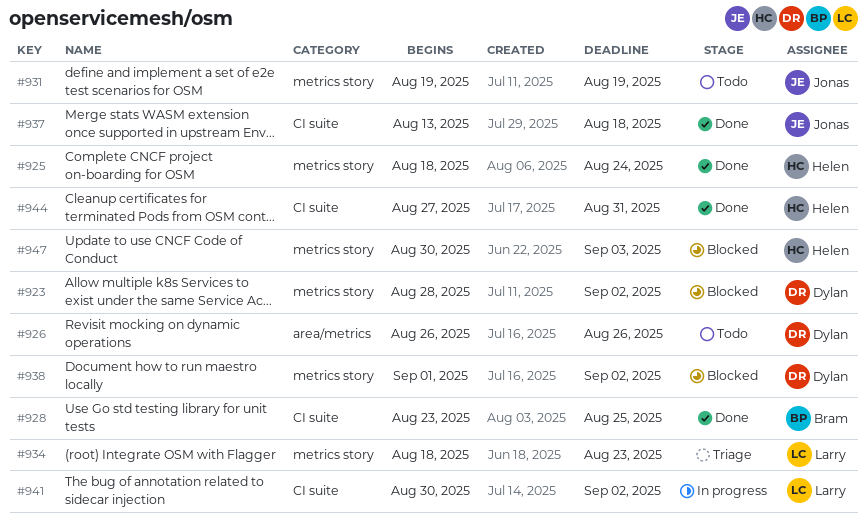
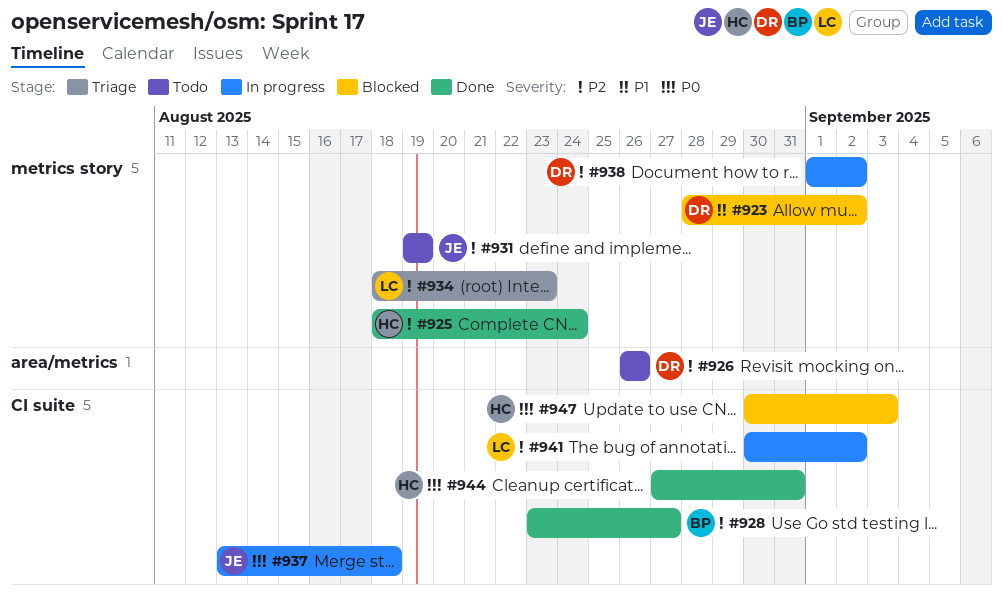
#928, due: Aug 25 -> Aug 27
#937, status: Done -> In progress
#938, status: Blocked -> In progress
#947, label: metrics story -> CI suite

